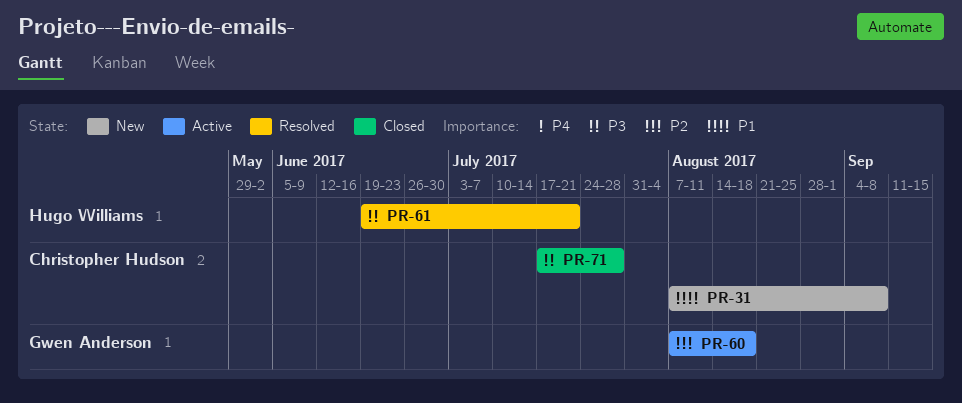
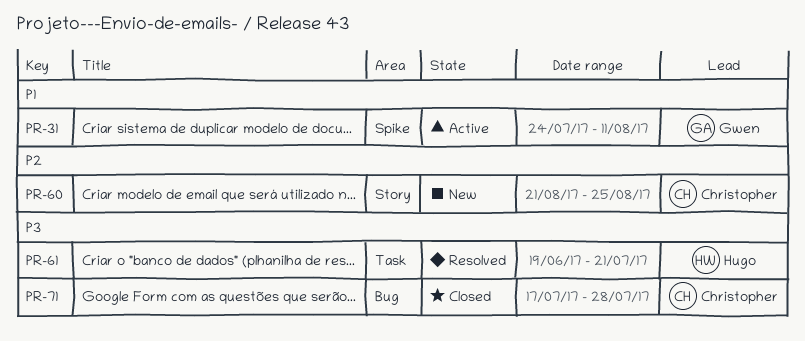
PR-31, status: New -> Active
PR-31, owner: Christopher Hudson -> Gwen Anderson
PR-31, start: Aug 7 -> Jul 24
PR-31, due: Sep 8 -> Aug 11
PR-60, status: Active -> New
PR-60, owner: Gwen Anderson -> Christopher Hudson
PR-60, start: Aug 7 -> Aug 21
PR-60, due: Aug 18 -> Aug 25

